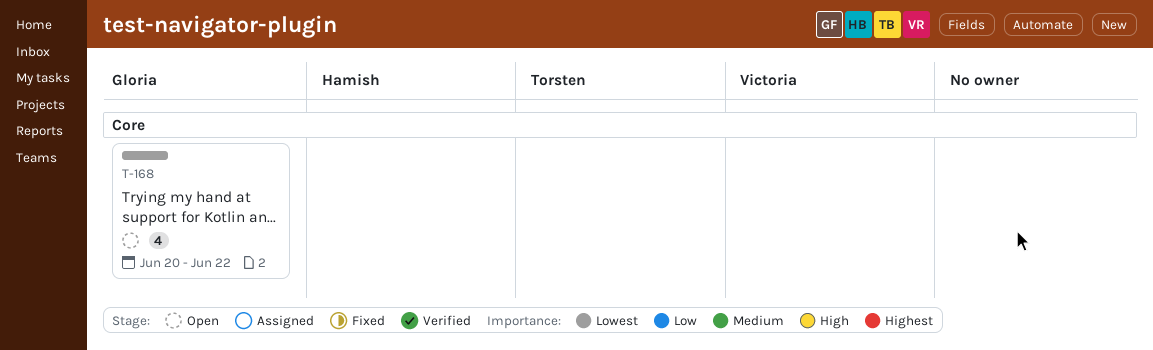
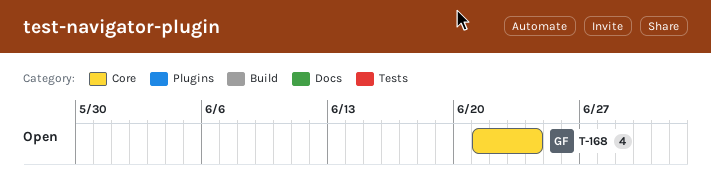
T-168, start: Jun 20 -> Jun 21
T-168, due: Jun 22 -> Jun 24

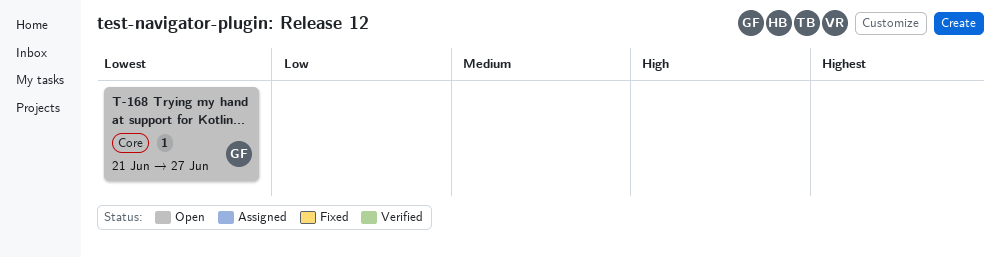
T-168, estimate: 4 -> 1
T-168, due: Jun 24 -> Jun 27

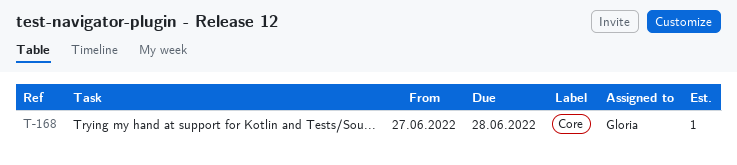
T-168, start: Jun 21 -> Jun 27
T-168, due: Jun 27 -> Jun 28

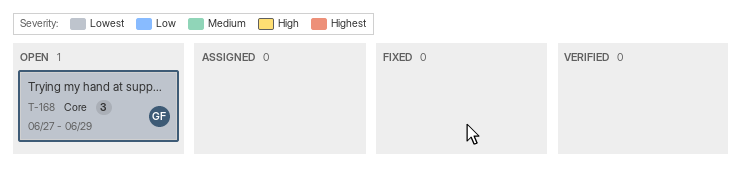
T-168, estimate: 1 -> 3
T-168, due: Jun 28 -> Jun 29

